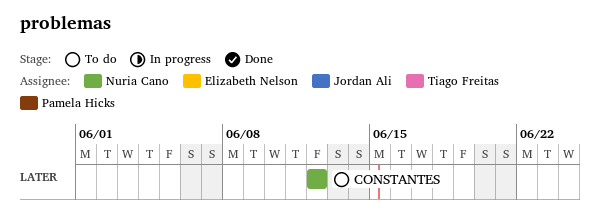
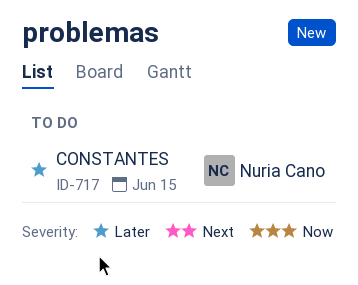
CONSTANTES, due: Jun 12 -> Jun 15

